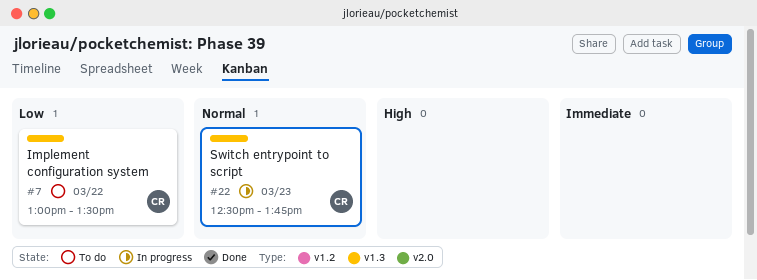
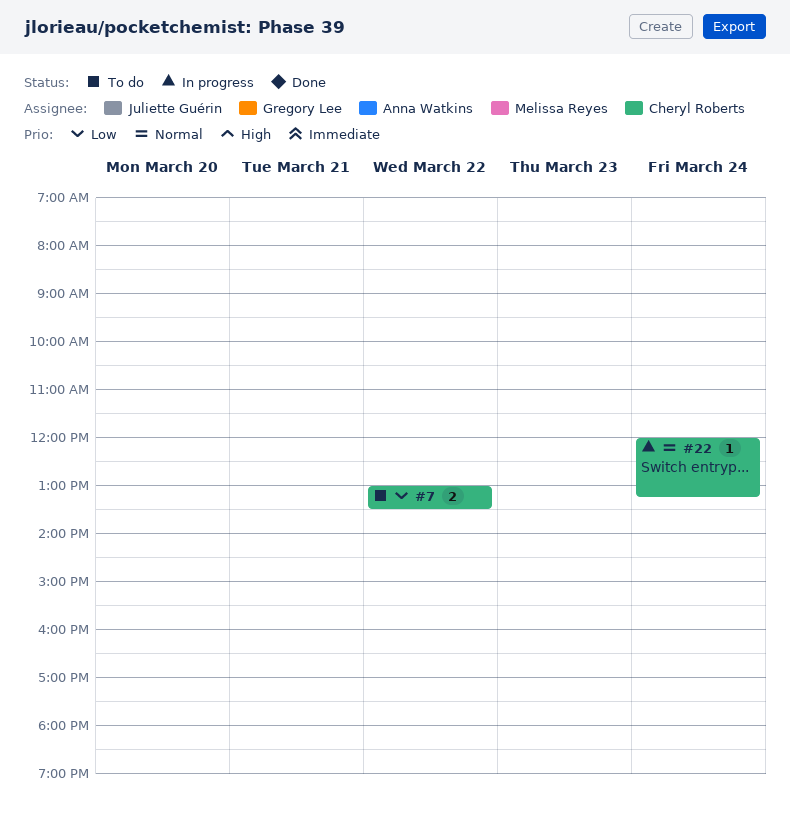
#22, day: Mar 23 -> Mar 24
#22, begins: 12:30 -> 12:00
#22, ends: 13:45 -> 13:15

